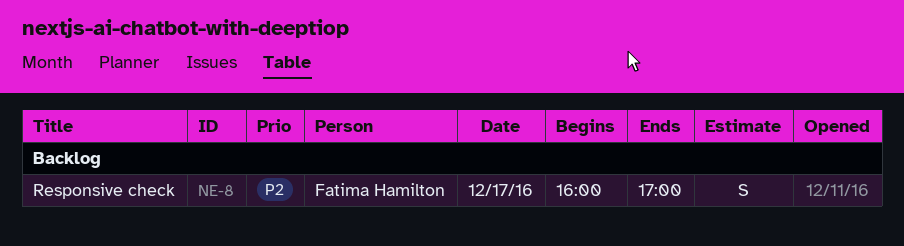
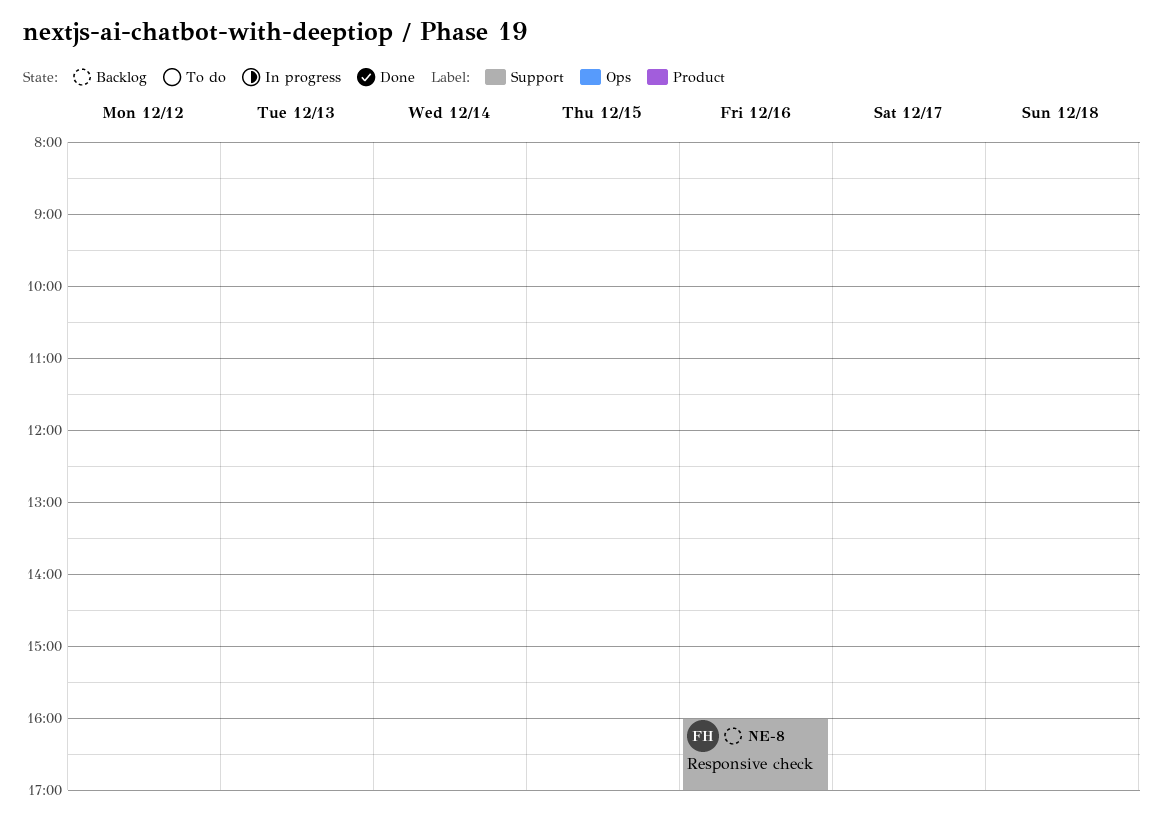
NE-8, day: Dec 17 -> Dec 16

